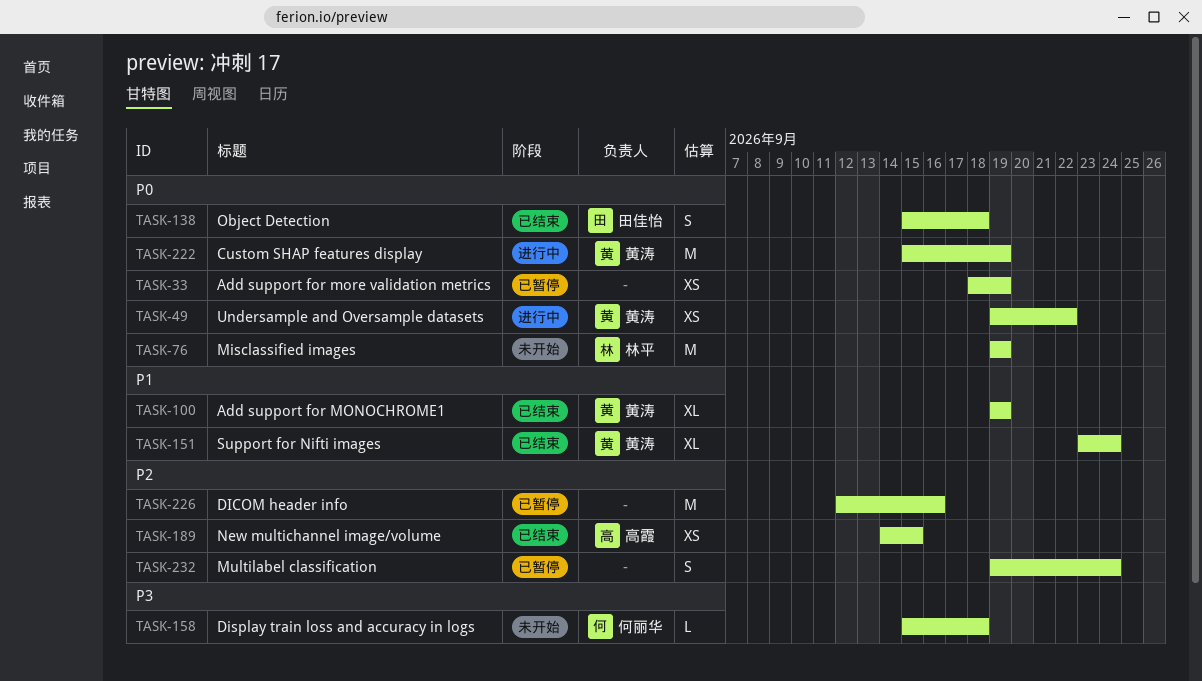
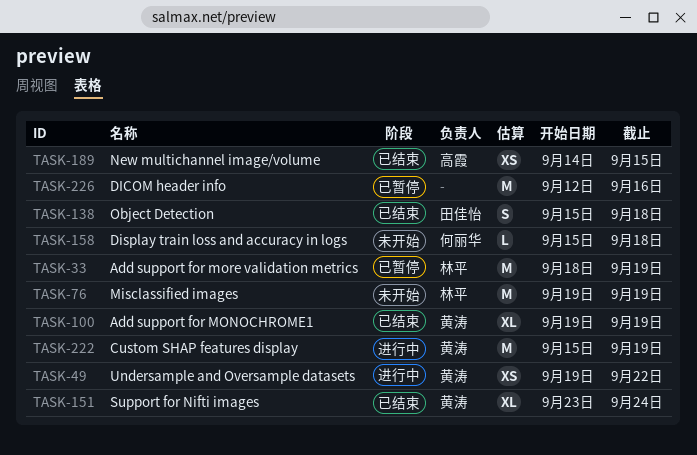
TASK-33, owner: none -> 林平
TASK-33, estimate: XS -> M
TASK-232: present -> none

